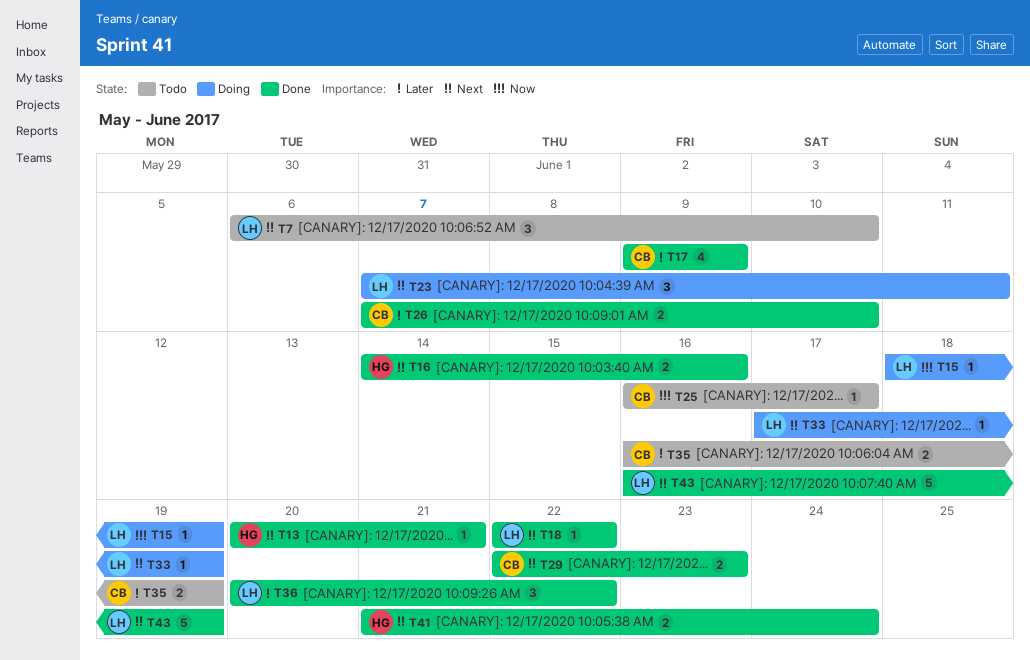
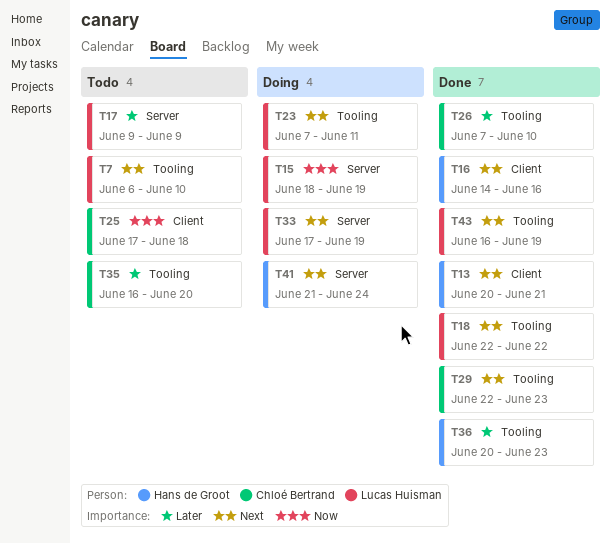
T17, status: Done -> Todo
T17, owner: Chloé Bertrand -> Lucas Huisman
T25, start: Jun 16 -> Jun 17
T25, due: Jun 17 -> Jun 18
T35, due: Jun 19 -> Jun 20
T36, owner: Lucas Huisman -> Hans de Groot
T36, due: Jun 22 -> Jun 23
T41, status: Done -> Doing

